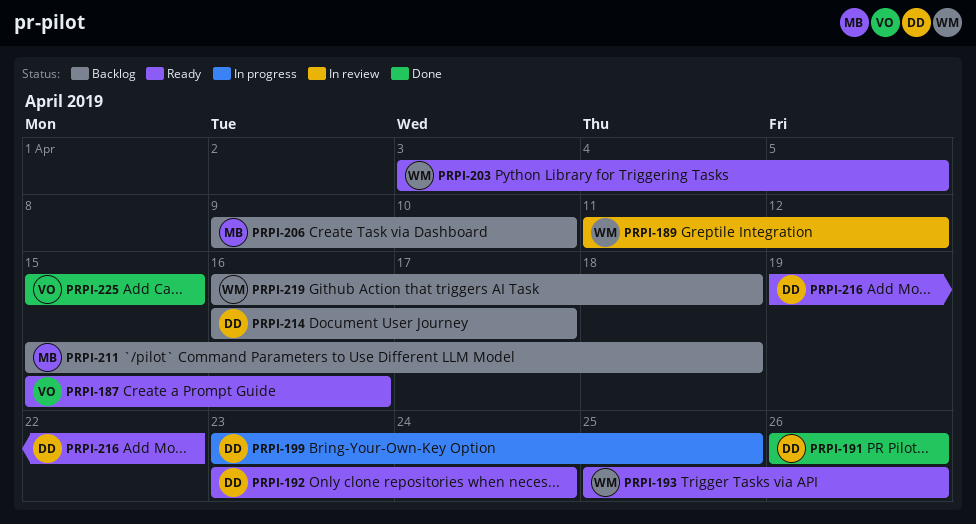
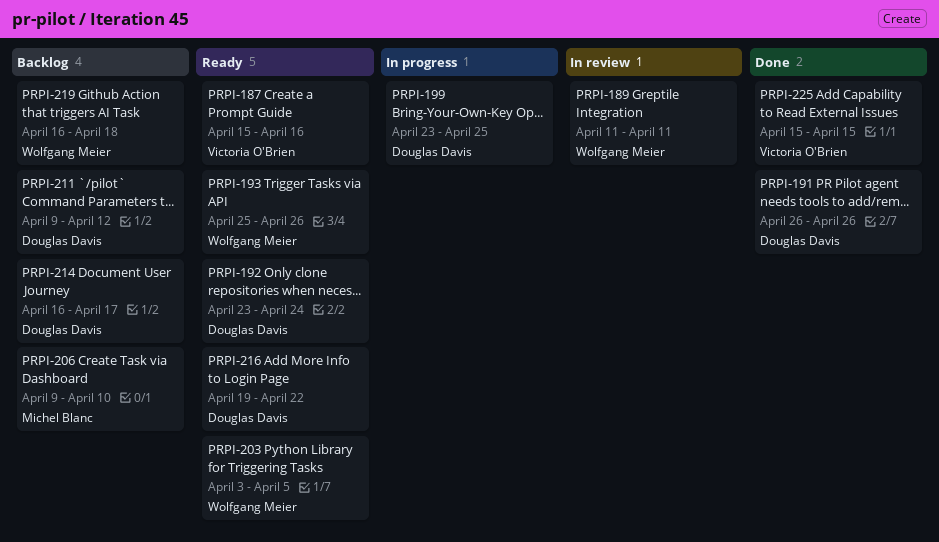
PRPI-189, due: Apr 12 -> Apr 11
PRPI-211, owner: Michel Blanc -> Douglas Davis
PRPI-211, start: Apr 15 -> Apr 9
PRPI-211, due: Apr 18 -> Apr 12

